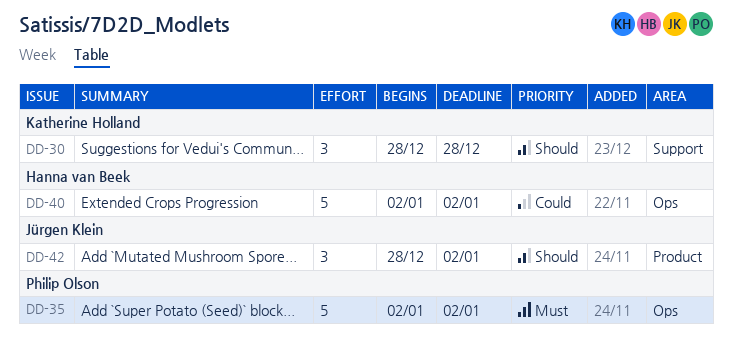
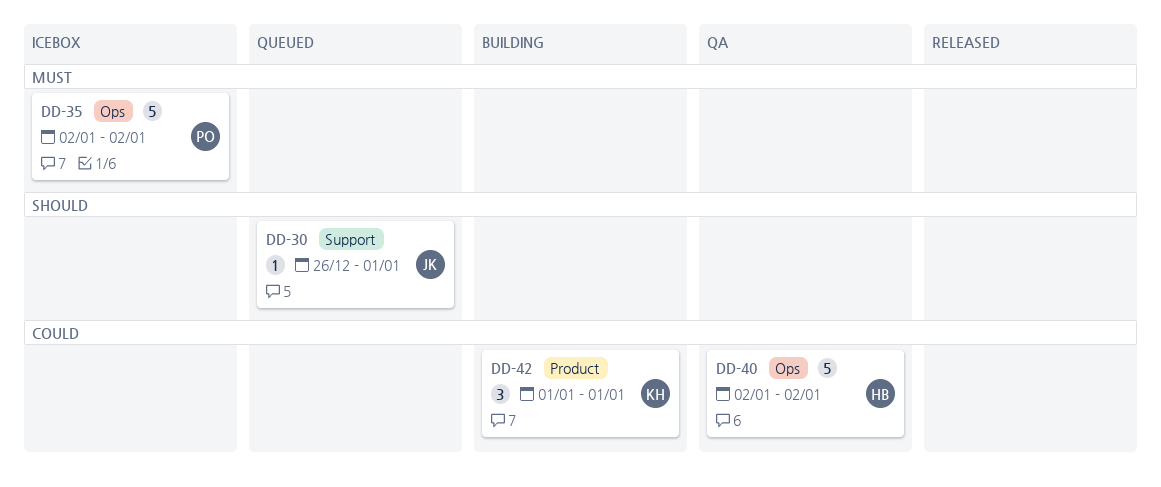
DD-30, owner: Katherine Holland -> Jürgen Klein
DD-30, estimate: 3 -> 1
DD-30, start: Dec 28 -> Dec 26
DD-30, due: Dec 28 -> Jan 1
DD-42, owner: Jürgen Klein -> Katherine Holland
DD-42, priority: Should -> Could
DD-42, start: Dec 28 -> Jan 1
DD-42, due: Jan 2 -> Jan 1

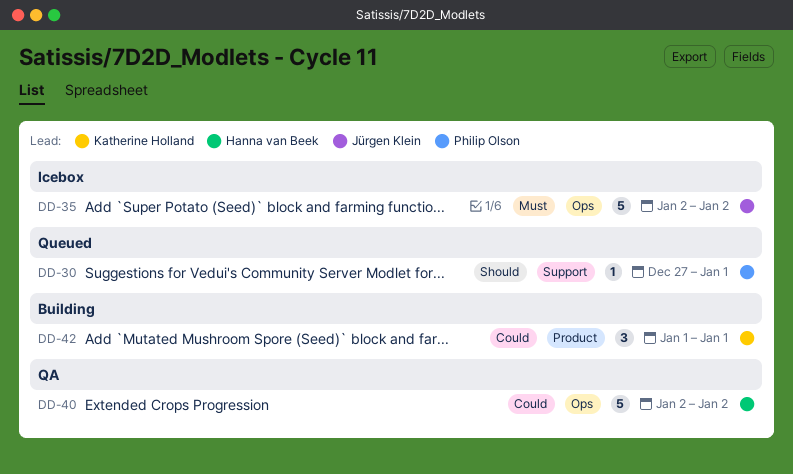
DD-30, owner: Jürgen Klein -> Philip Olson
DD-30, start: Dec 26 -> Dec 27
DD-35, owner: Philip Olson -> Jürgen Klein

